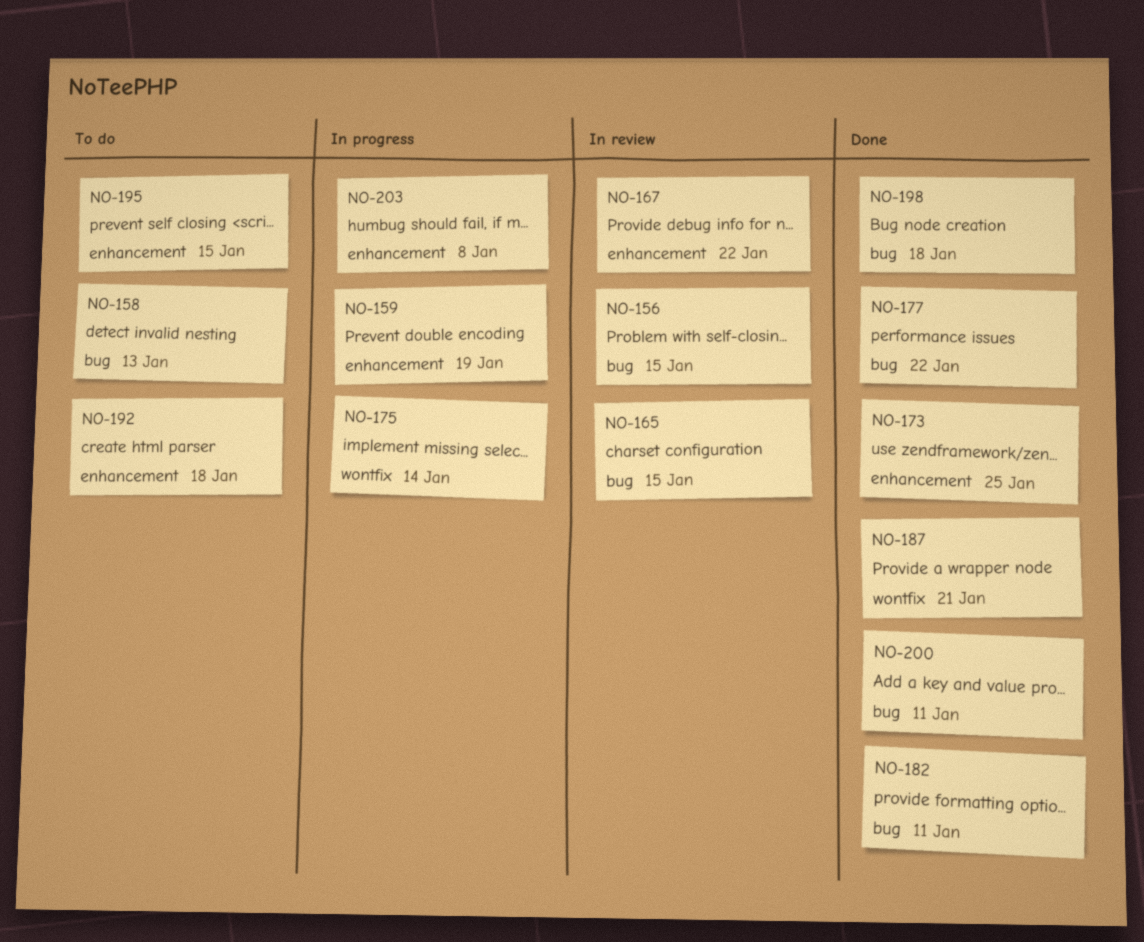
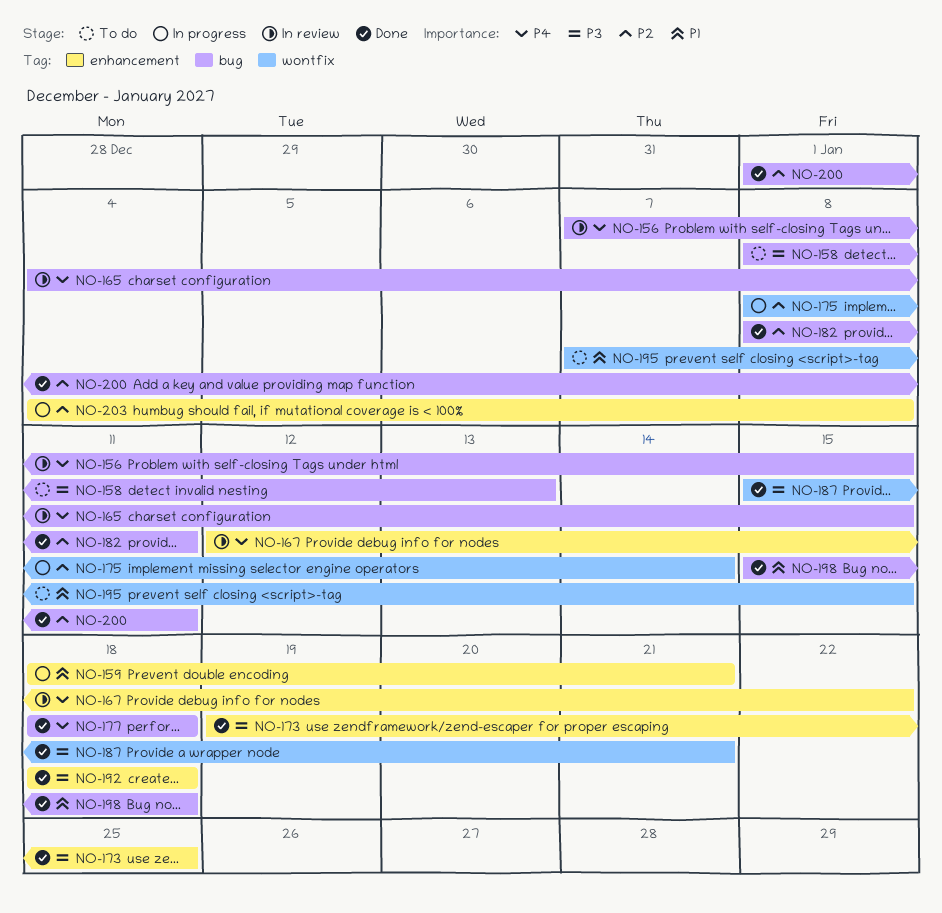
NO-159, due: Jan 19 -> Jan 21
NO-177, due: Jan 22 -> Jan 18
NO-192, status: To do -> Done
NO-195, label: enhancement -> wontfix

